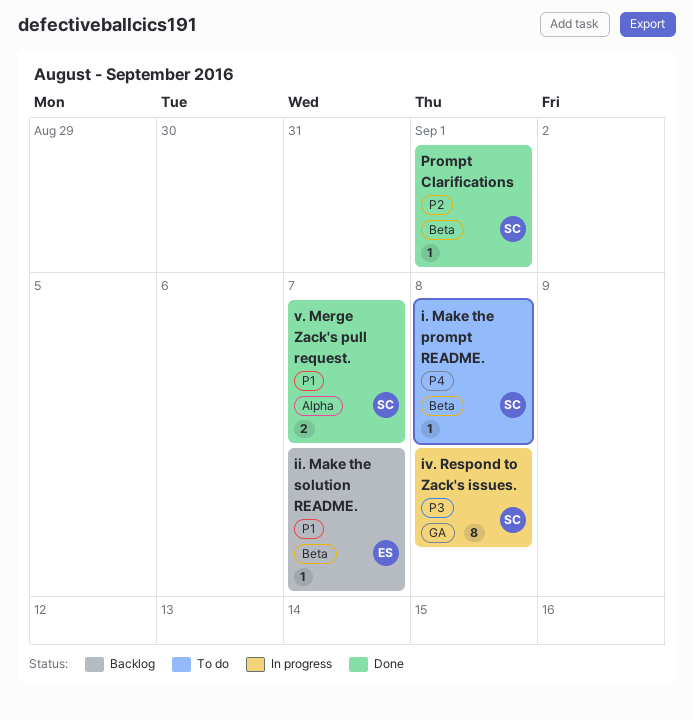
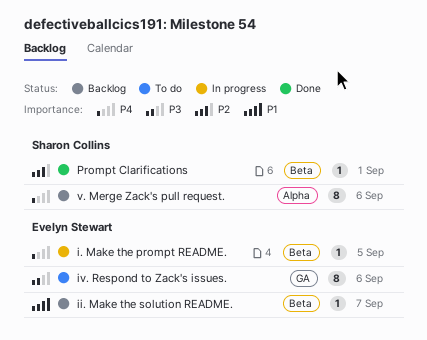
i. Make the prompt README., status: To do -> In progress
i. Make the prompt README., owner: Sharon Collins -> Evelyn Stewart
i. Make the prompt README., due: Sep 8 -> Sep 5
iv. Respond to Zack's issues., status: In progress -> To do
iv. Respond to Zack's issues., owner: Sharon Collins -> Evelyn Stewart
iv. Respond to Zack's issues., due: Sep 8 -> Sep 6
v. Merge Zack's pull request., status: Done -> Backlog
v. Merge Zack's pull request., priority: P1 -> P4
v. Merge Zack's pull request., estimate: 2 -> 8
v. Merge Zack's pull request., due: Sep 7 -> Sep 6

